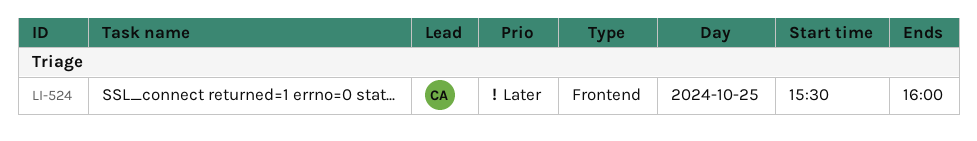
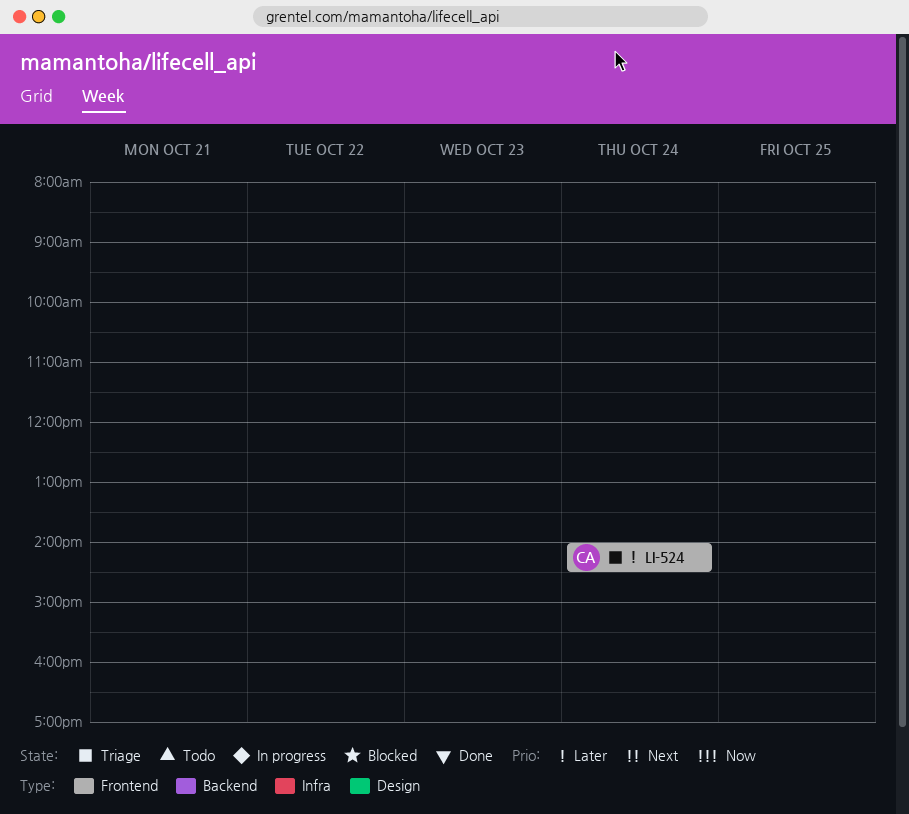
LI-524, day: Oct 25 -> Oct 24
LI-524, begins: 15:30 -> 14:00
LI-524, ends: 16:00 -> 14:30

